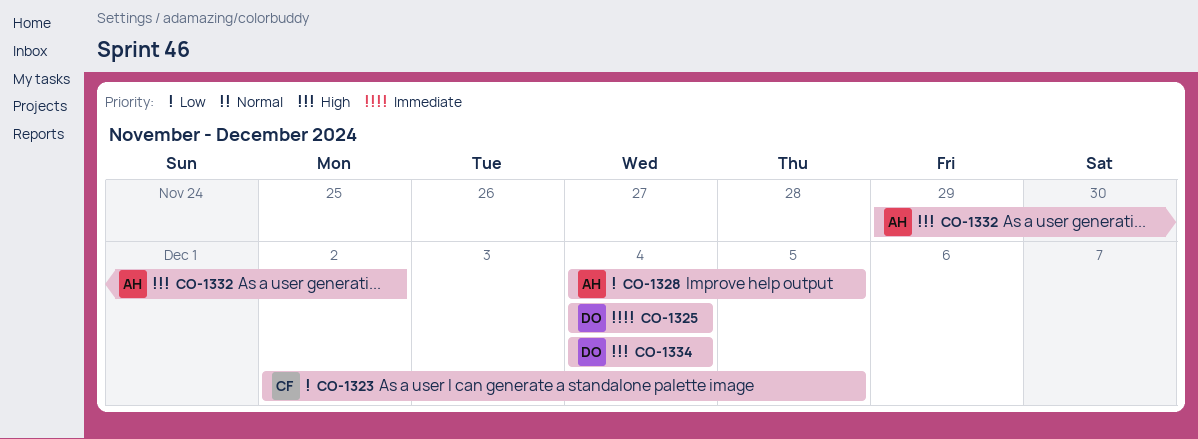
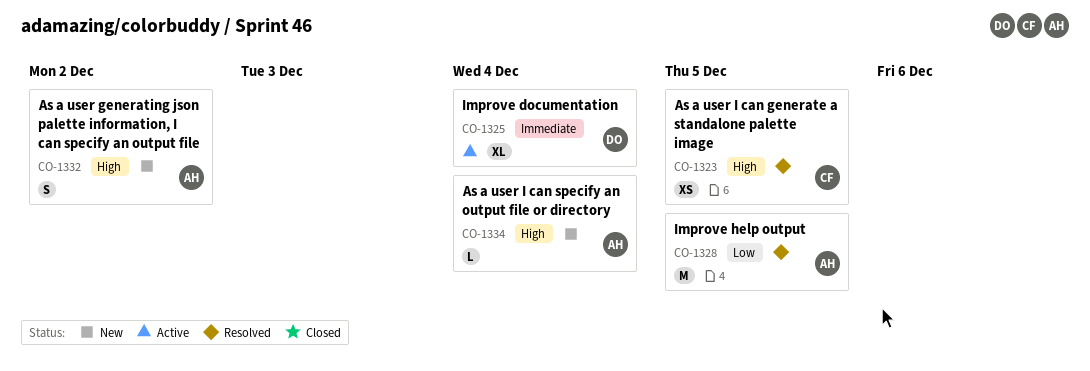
CO-1323, priority: Low -> High
CO-1334, owner: DO -> AH

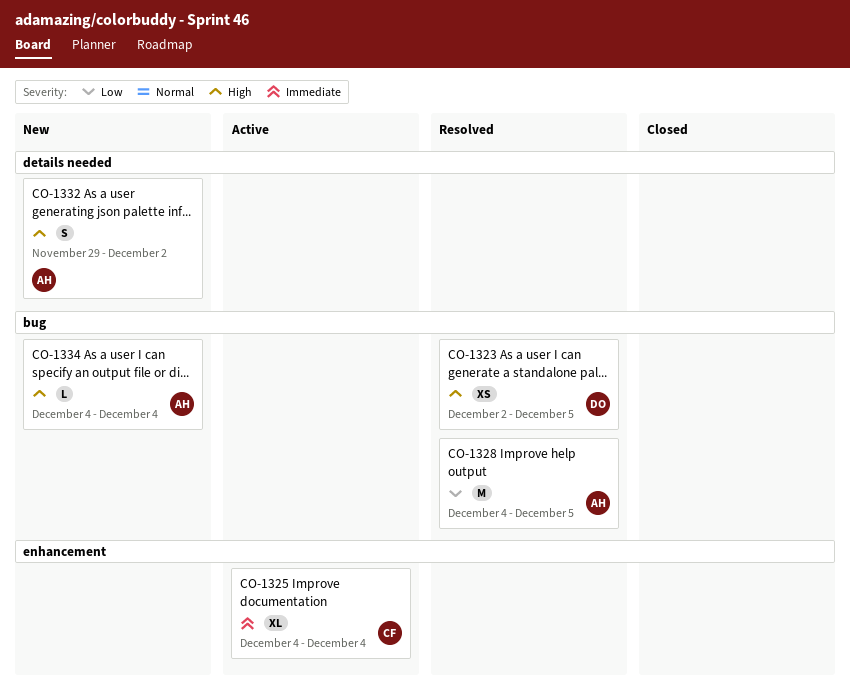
CO-1323, owner: CF -> DO
CO-1325, owner: DO -> CF

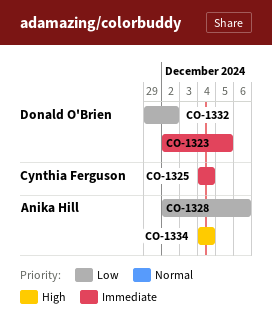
CO-1323, priority: High -> Immediate
CO-1328, start: Dec 4 -> Dec 2
CO-1328, due: Dec 5 -> Dec 6
CO-1332, owner: Anika Hill -> Donald O'Brien
CO-1332, priority: High -> Low

